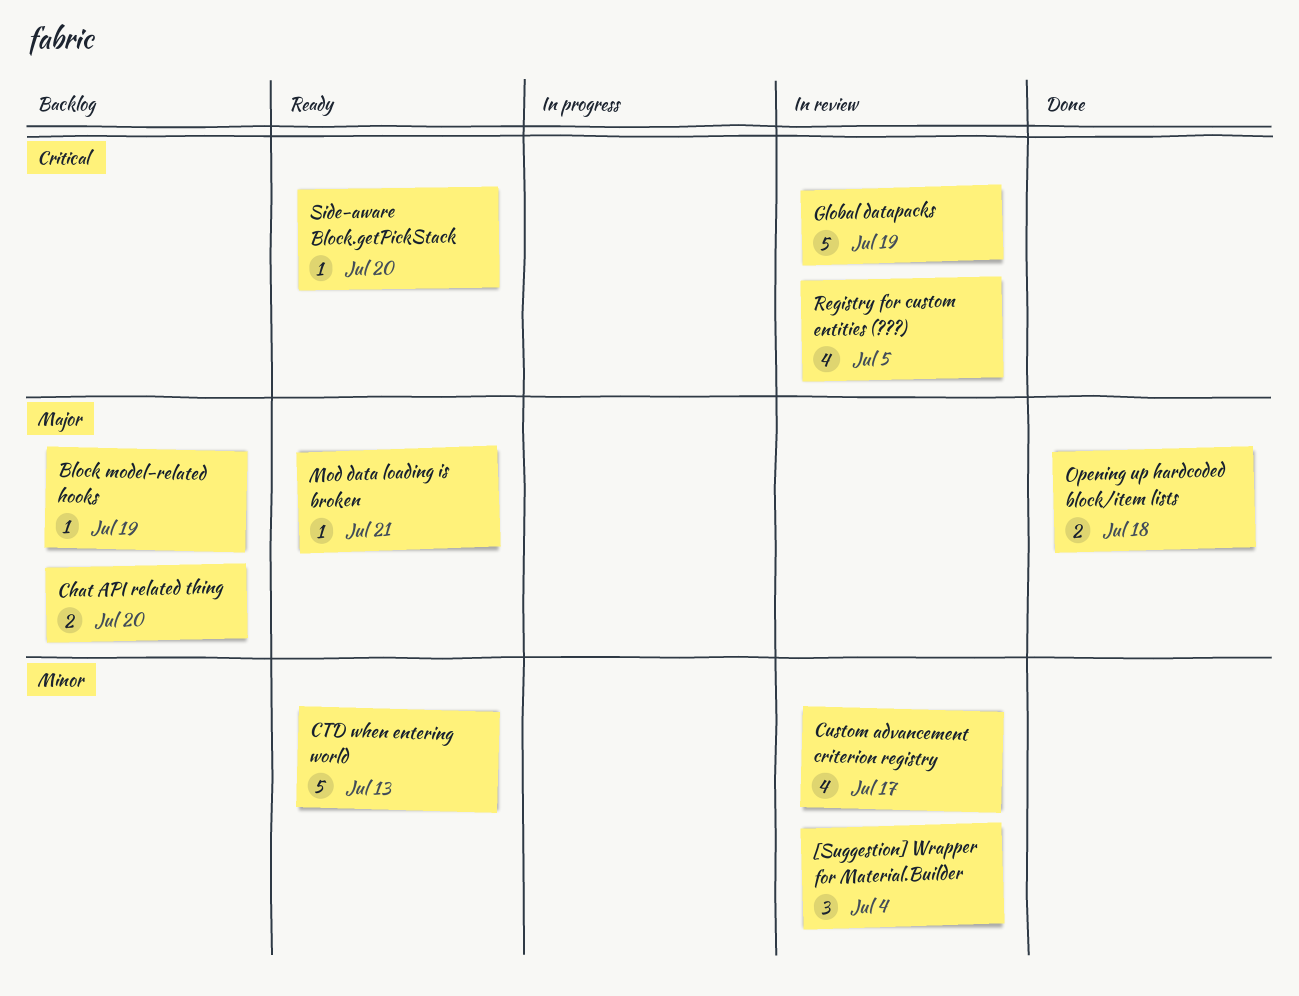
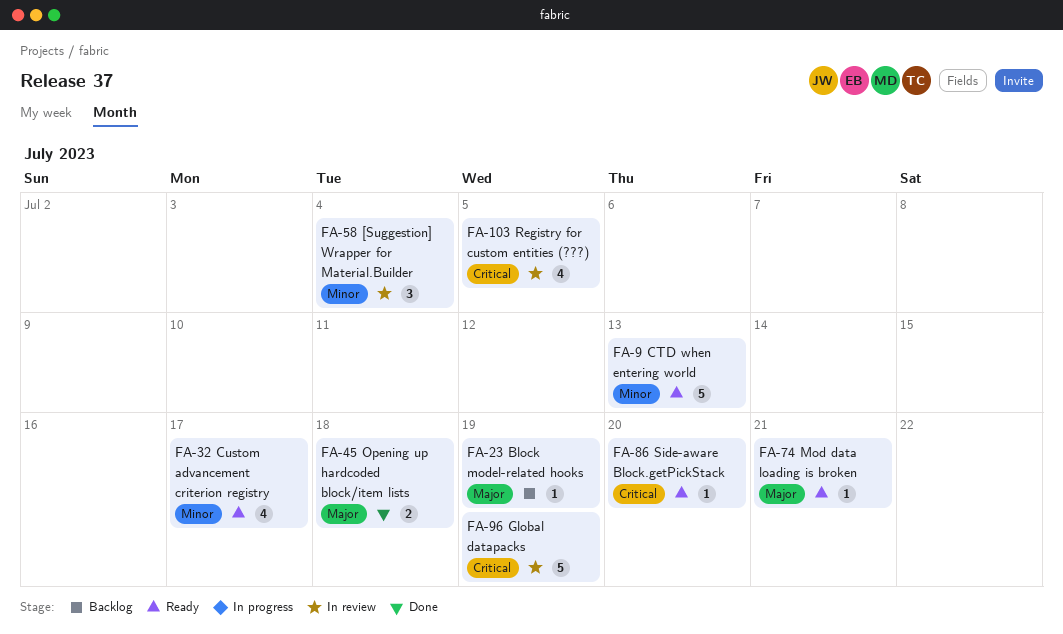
Chat API related thing: present -> none
Custom advancement criterion registry, status: In review -> Ready

